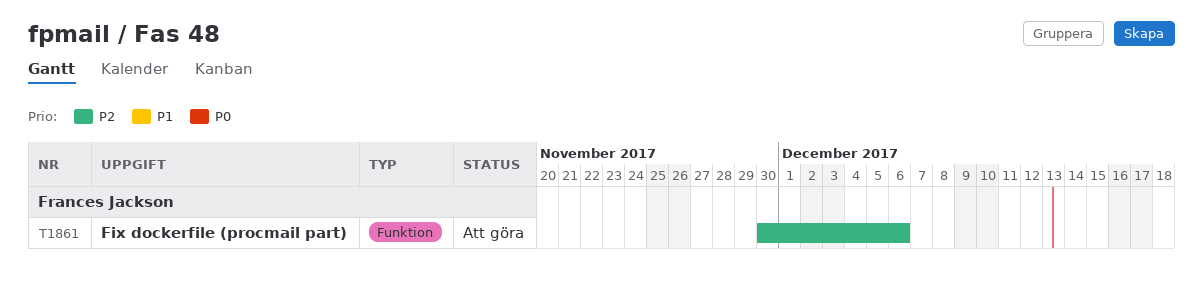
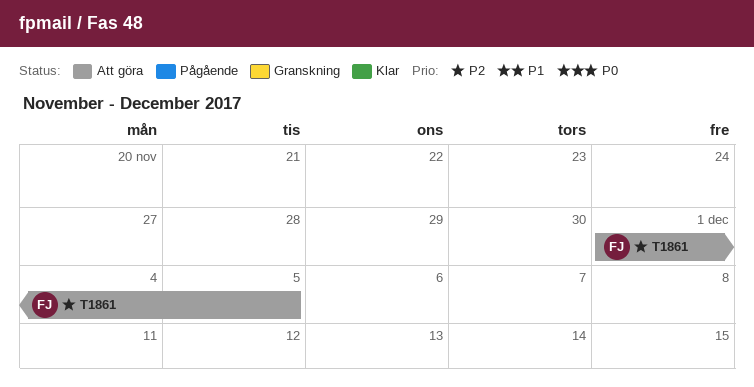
T1861, start: Nov 30 -> Dec 1
T1861, due: Dec 6 -> Dec 5

